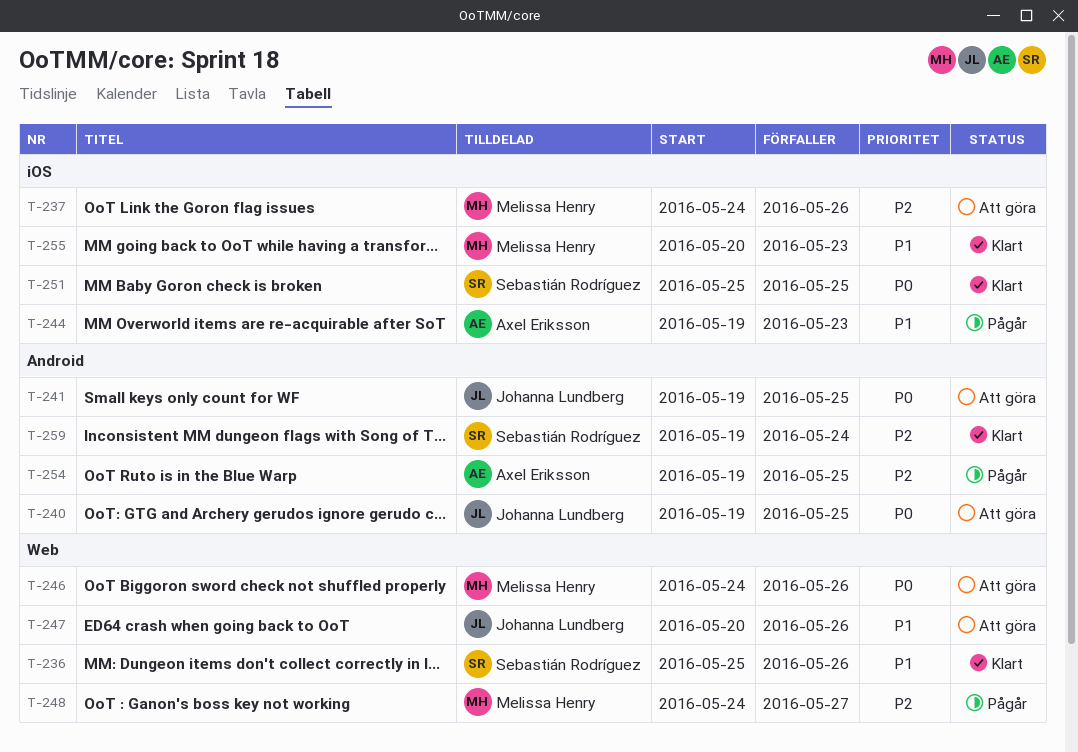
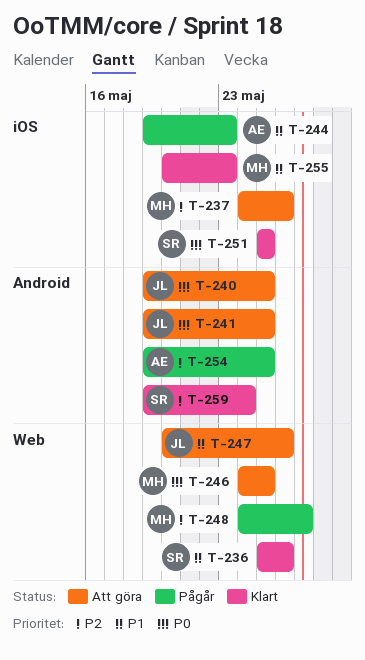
T-246, due: May 26 -> May 25

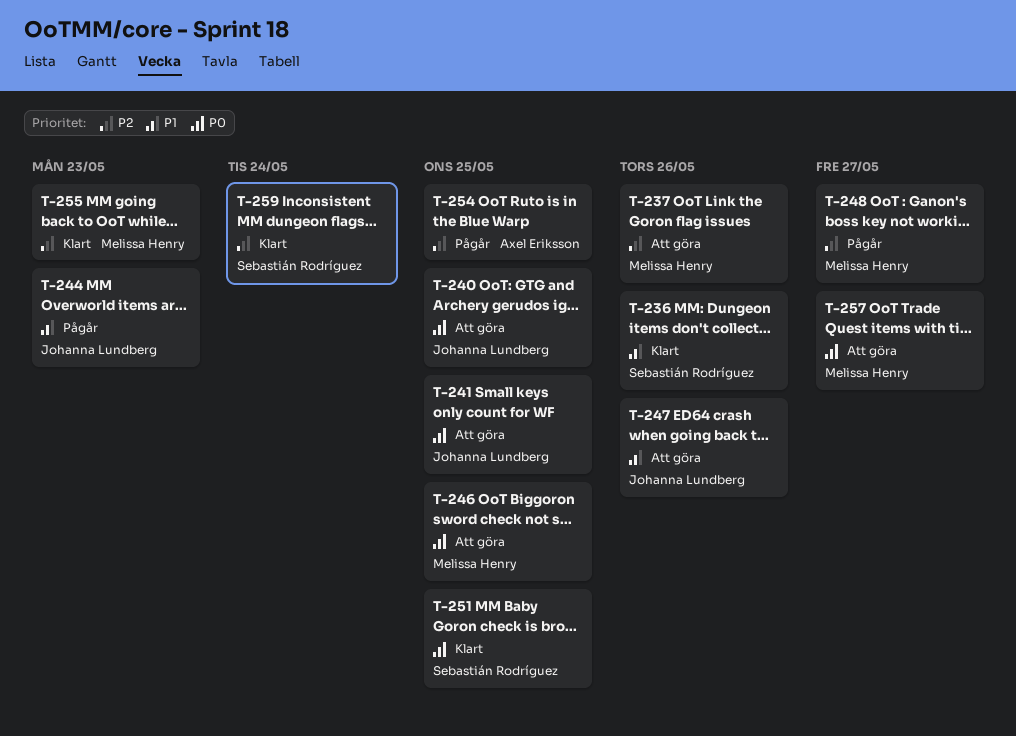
T-244, owner: Axel Eriksson -> Johanna Lundberg
T-255, priority: P1 -> P2
T-257: none -> present

